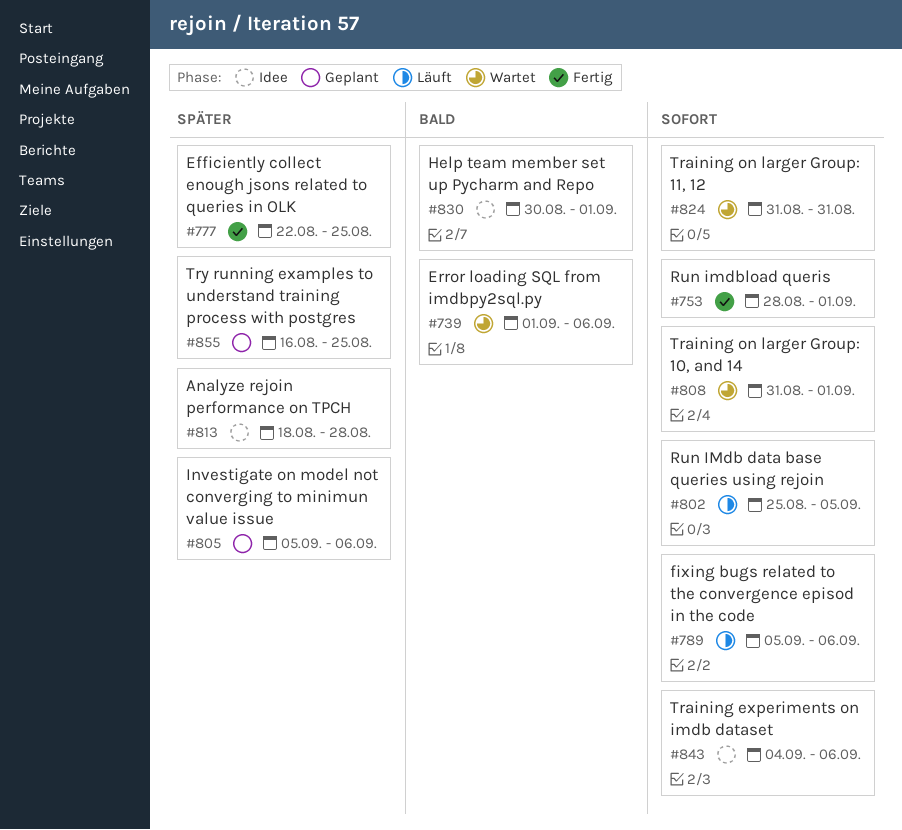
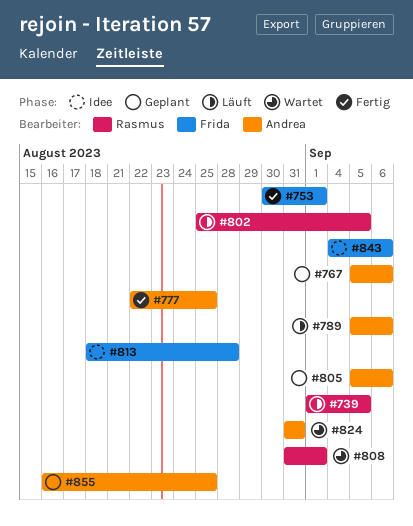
#739, status: Wartet -> Läuft
#739, due: Sep 6 -> Sep 5
#753, start: Aug 28 -> Aug 30
#767: none -> present
#830: present -> none

